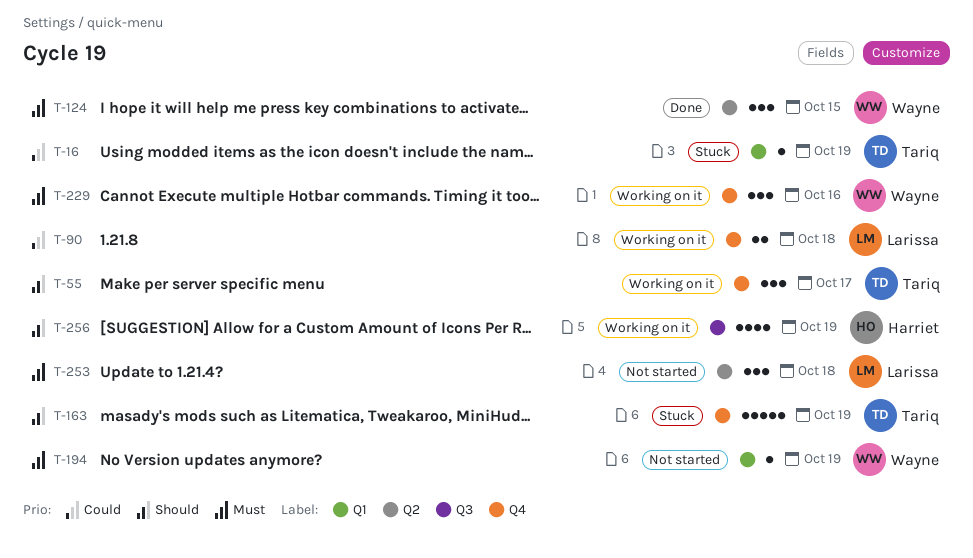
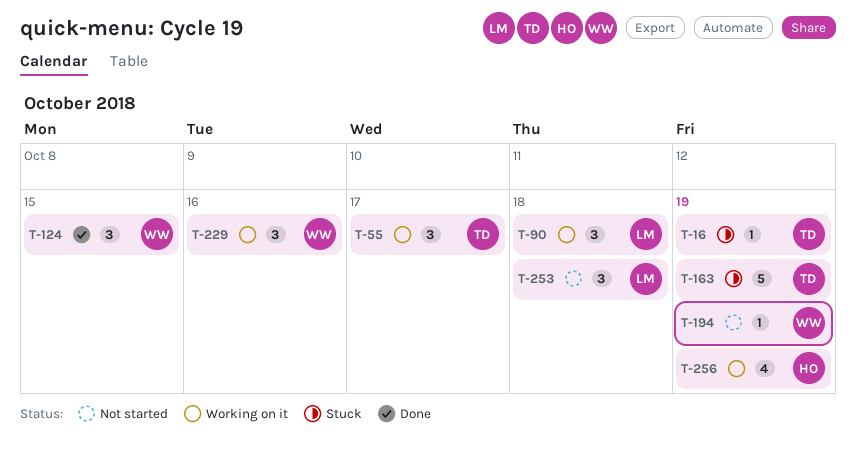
T-90, estimate: 2 -> 3

